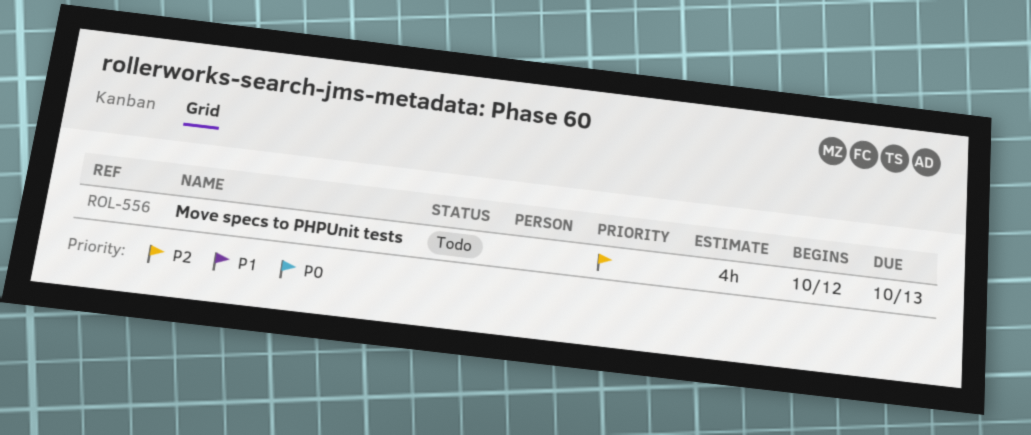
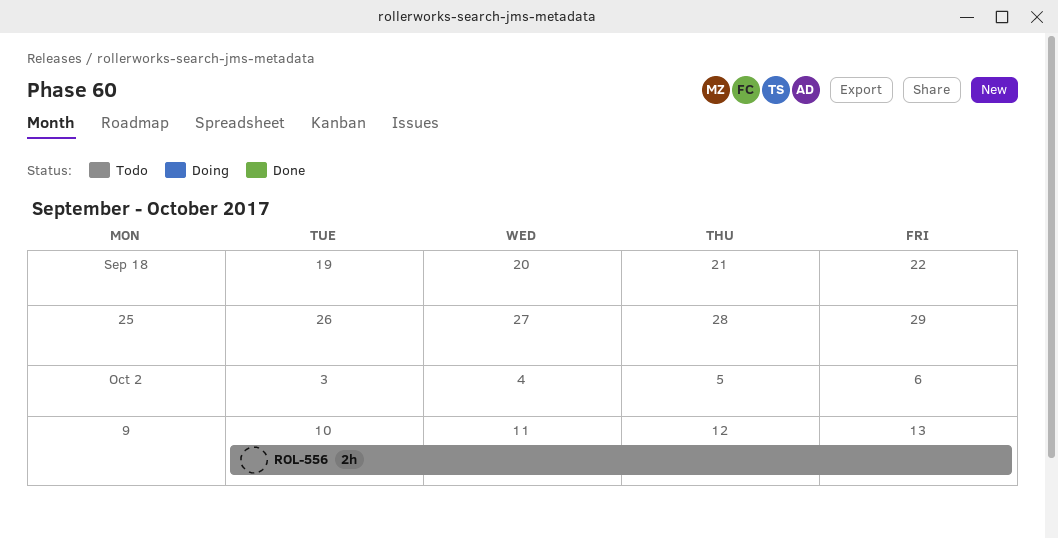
ROL-556, estimate: 4h -> 2h
ROL-556, start: Oct 12 -> Oct 10

